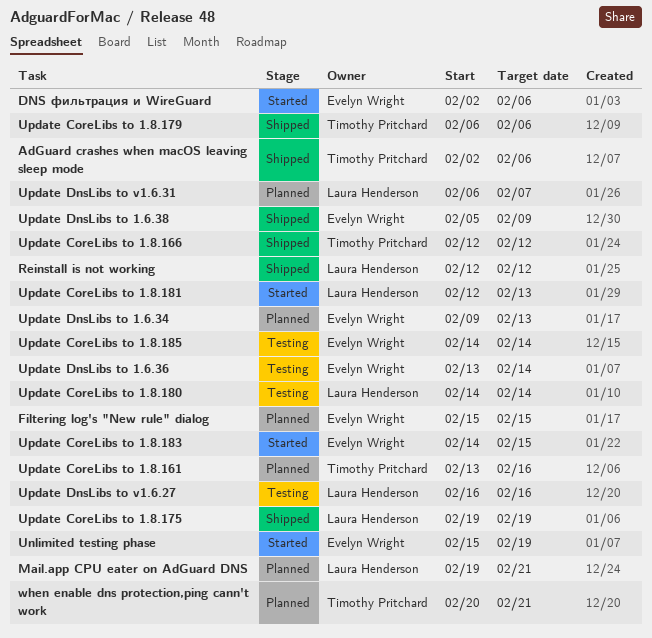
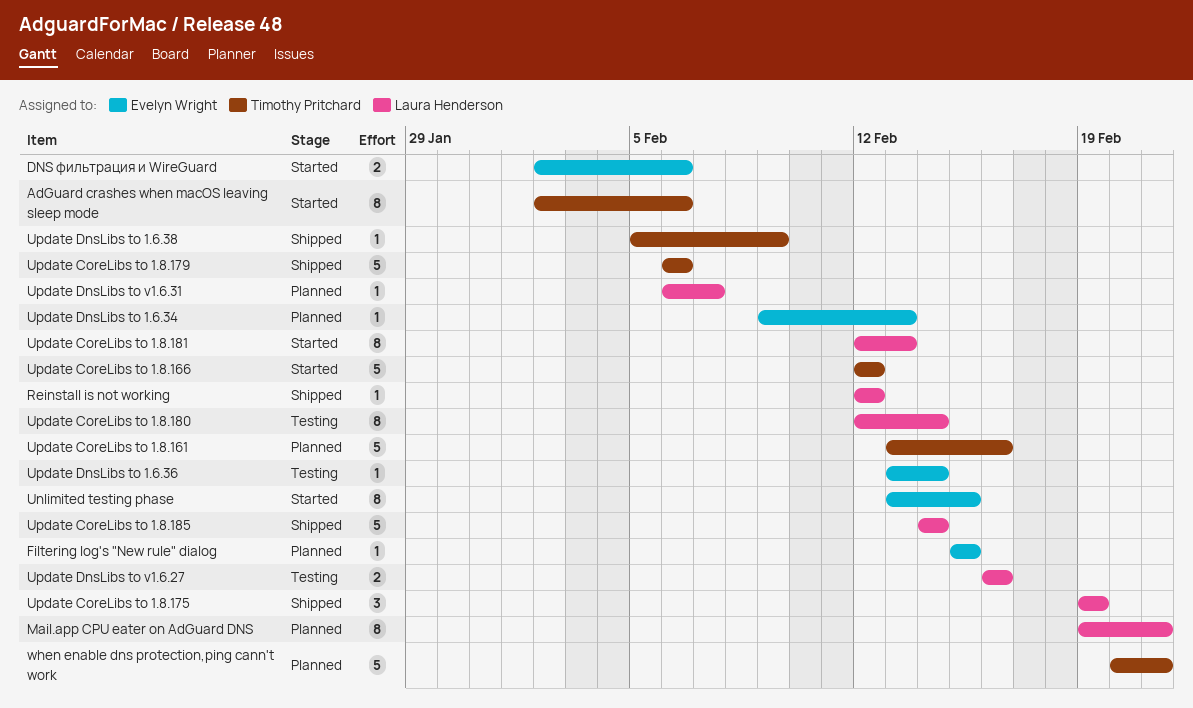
AdGuard crashes when macOS leaving sleep mode, status: Shipped -> Started
Unlimited testing phase, start: Feb 15 -> Feb 13
Unlimited testing phase, due: Feb 19 -> Feb 15
Update CoreLibs to 1.8.166, status: Shipped -> Started
Update CoreLibs to 1.8.180, start: Feb 14 -> Feb 12
Update CoreLibs to 1.8.183: present -> none
Update CoreLibs to 1.8.185, status: Testing -> Shipped
Update CoreLibs to 1.8.185, owner: Evelyn Wright -> Laura Henderson
Update DnsLibs to 1.6.38, owner: Evelyn Wright -> Timothy Pritchard

